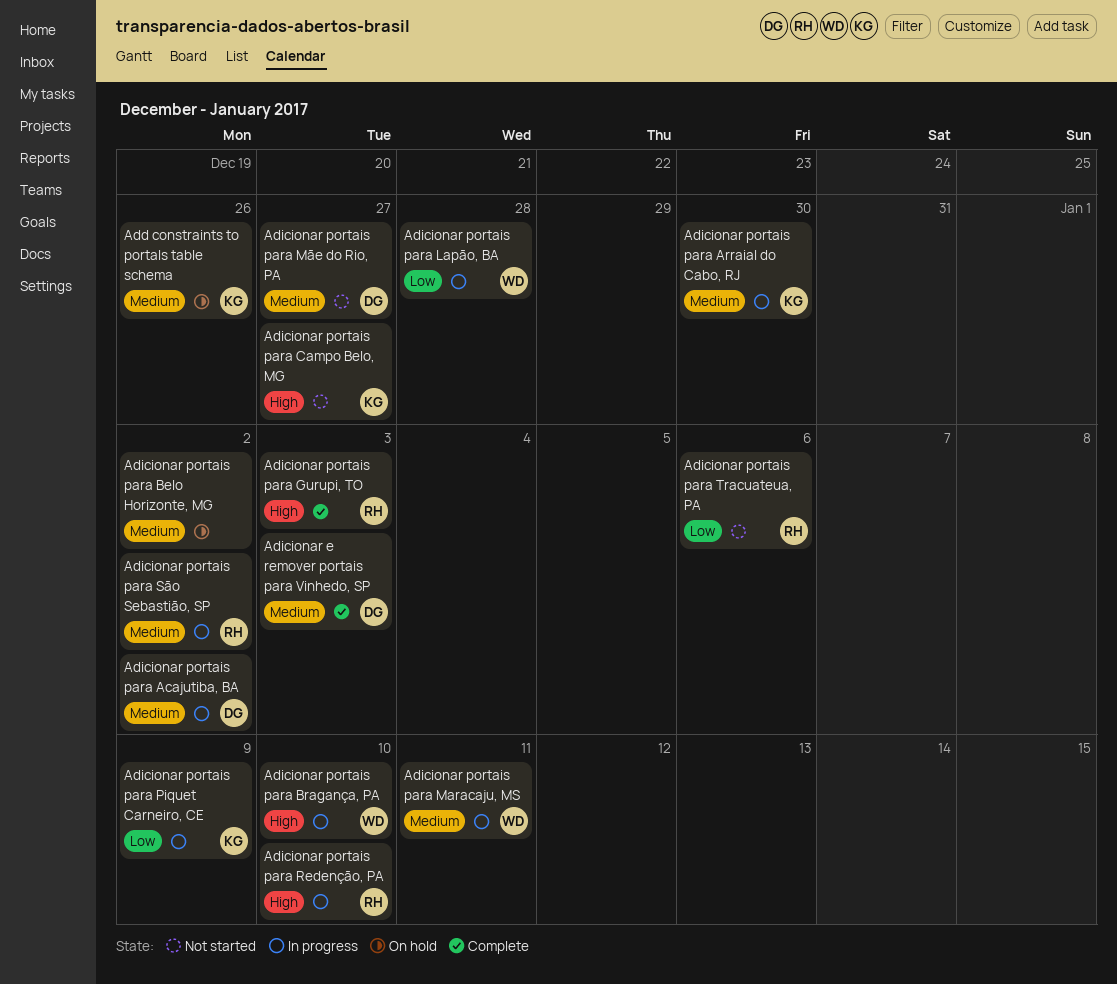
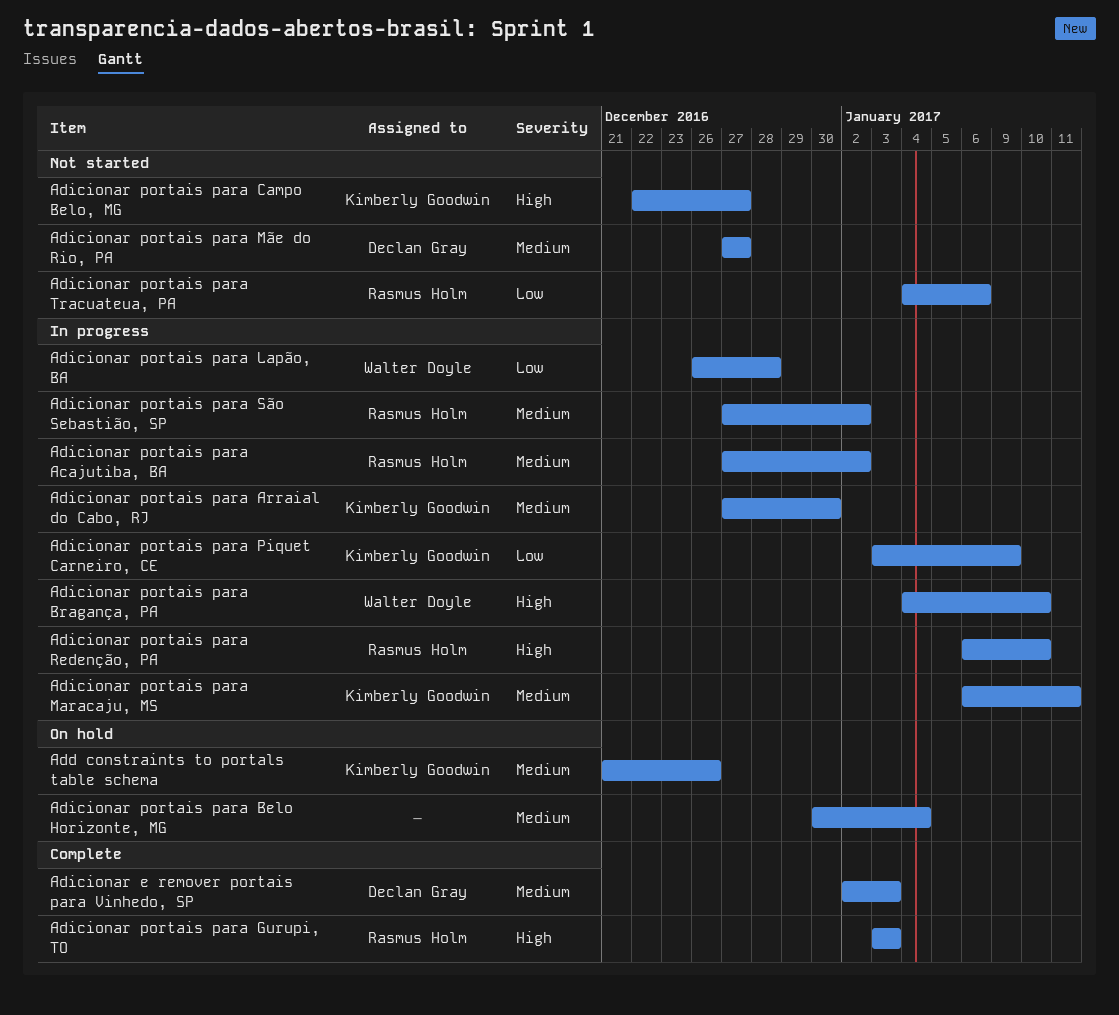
Adicionar portais para Acajutiba, BA, owner: Declan Gray -> Rasmus Holm
Adicionar portais para Belo Horizonte, MG, due: Jan 2 -> Jan 4
Adicionar portais para Maracaju, MS, owner: Walter Doyle -> Kimberly Goodwin

